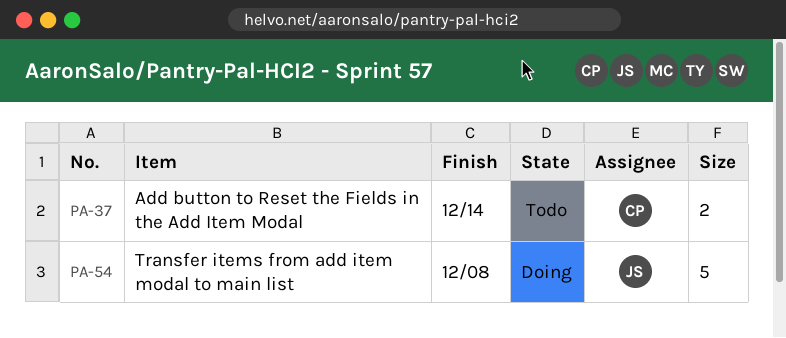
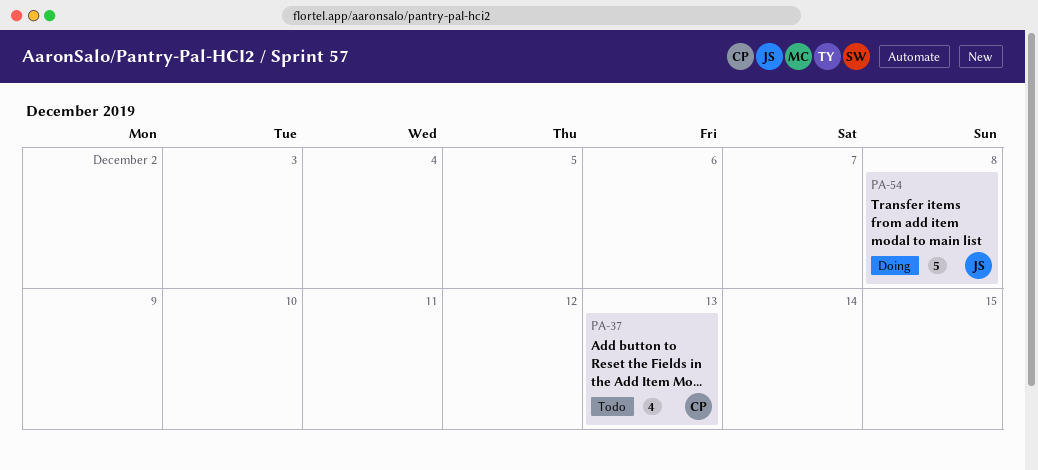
PA-37, estimate: 2 -> 4
PA-37, due: Dec 14 -> Dec 13

